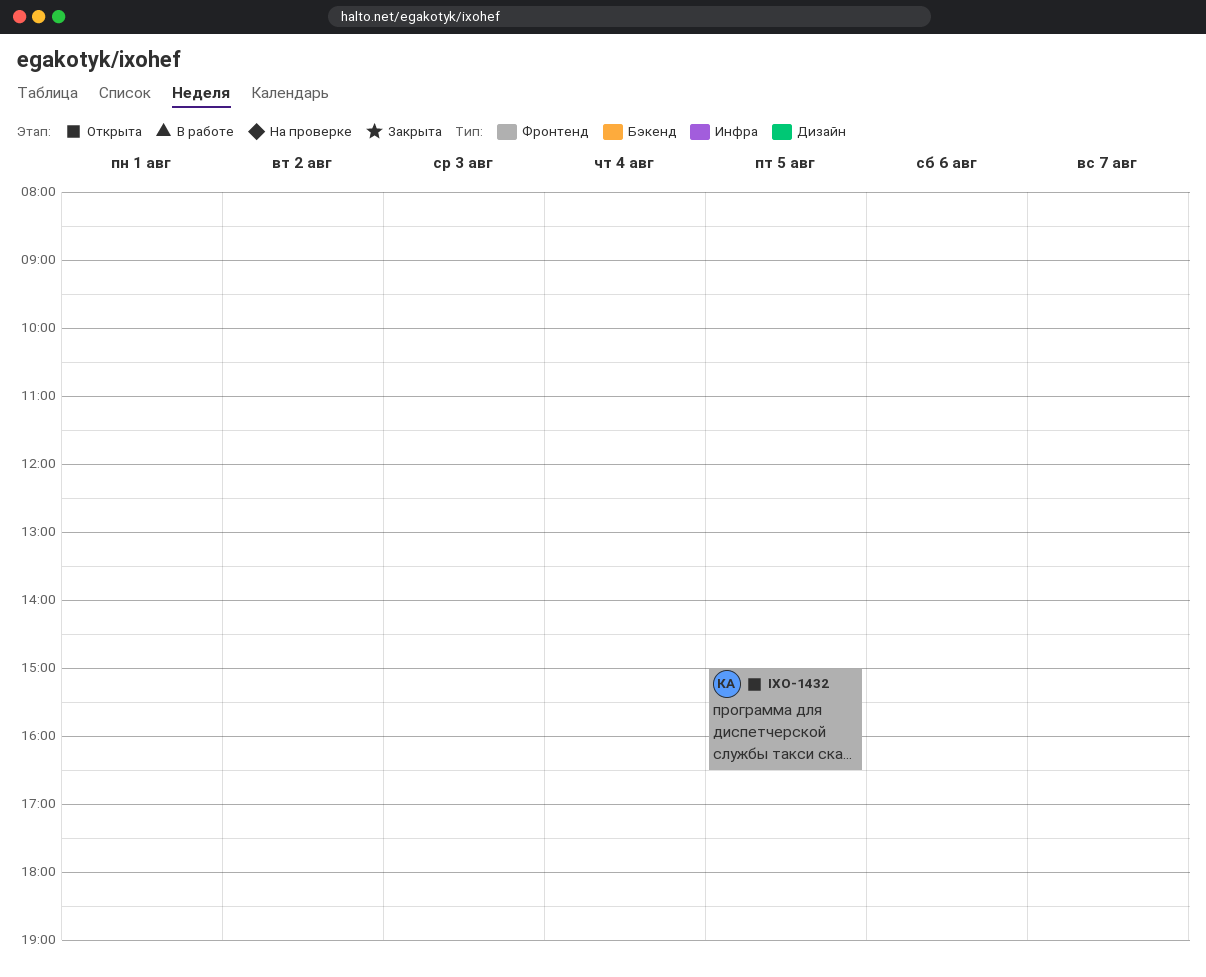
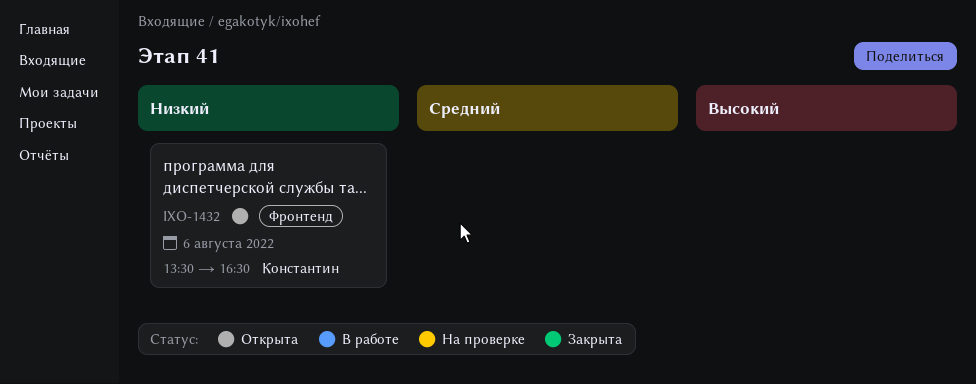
IXO-1432, day: Aug 5 -> Aug 6
IXO-1432, begins: 15:00 -> 13:30

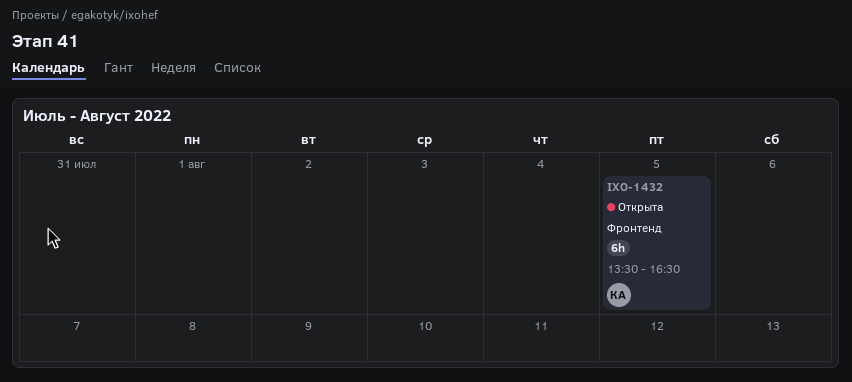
IXO-1432, day: Aug 6 -> Aug 5

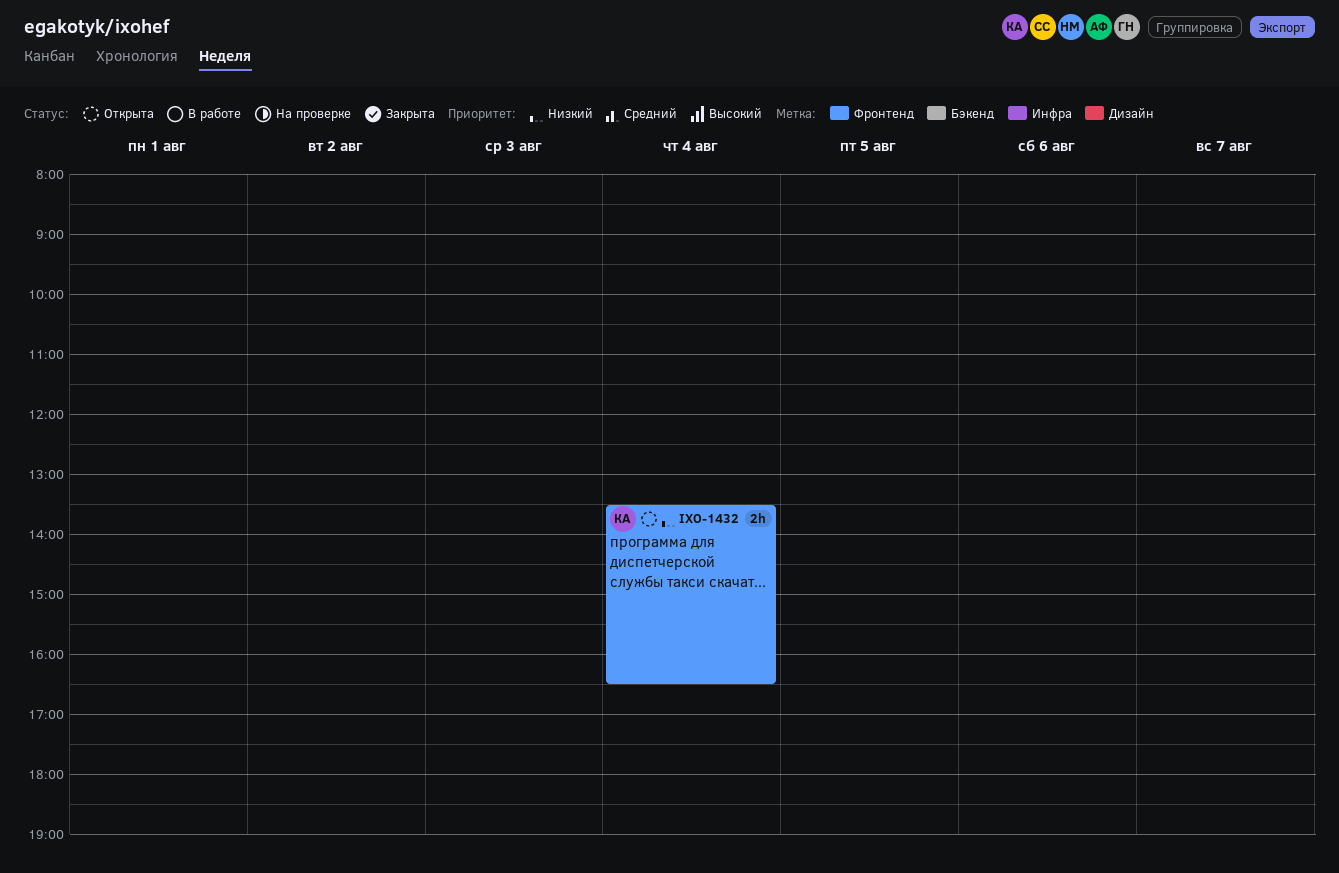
IXO-1432, estimate: 6h -> 2h
IXO-1432, day: Aug 5 -> Aug 4

